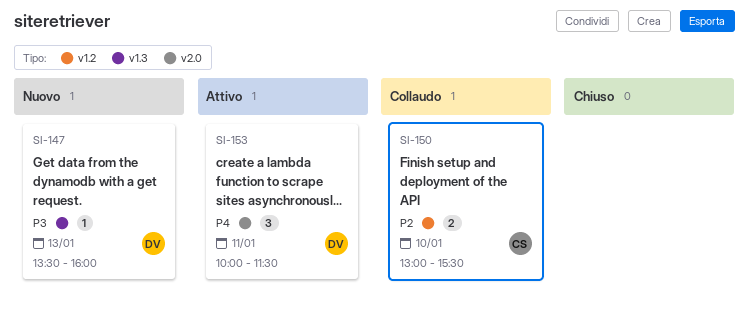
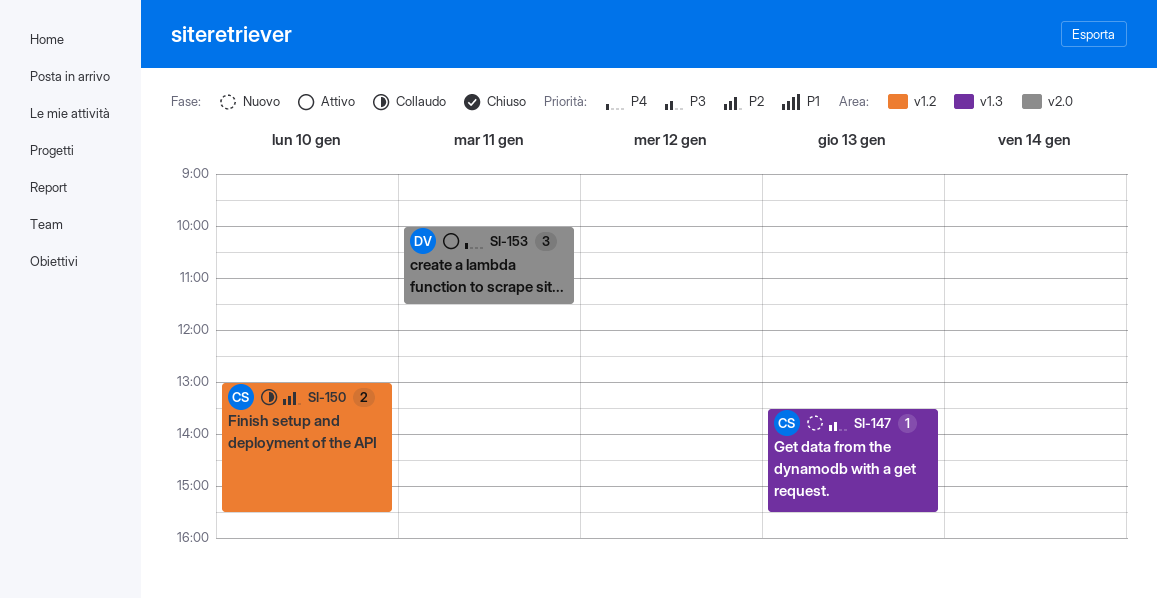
SI-147, owner: DV -> CS
SI-147, ends: 16:00 -> 15:30

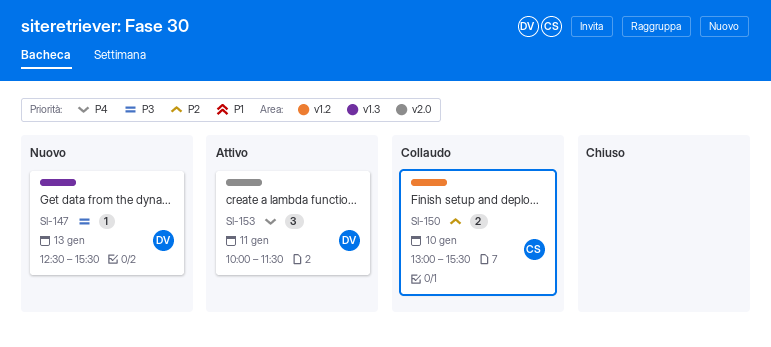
SI-147, owner: CS -> DV
SI-147, begins: 13:30 -> 12:30

